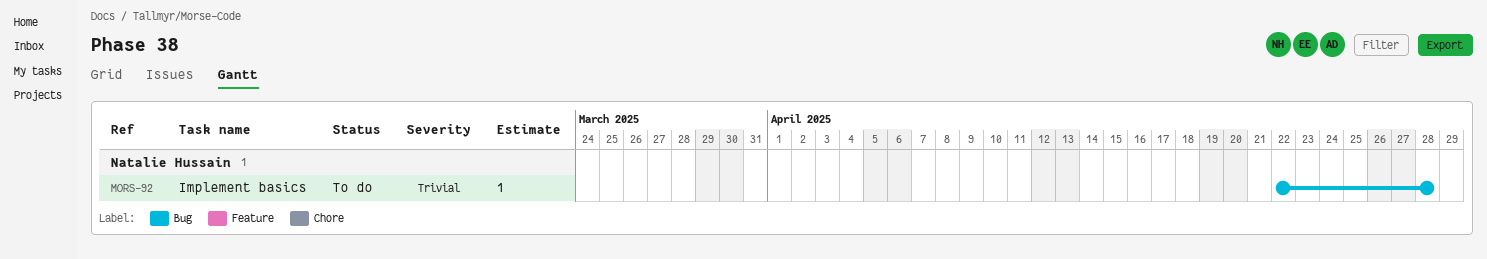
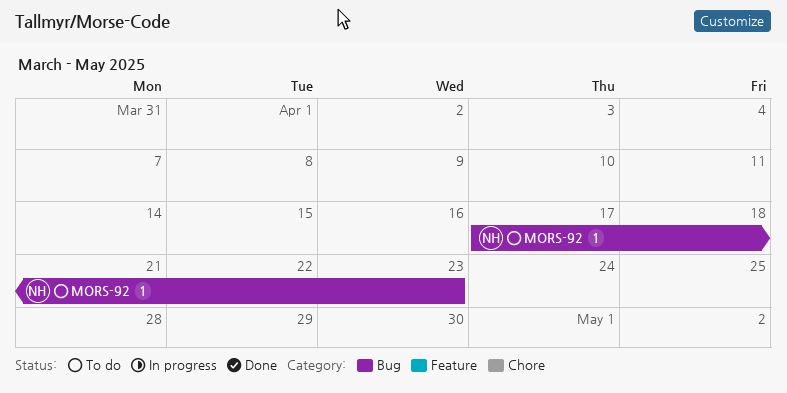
MORS-92, start: Apr 22 -> Apr 17
MORS-92, due: Apr 28 -> Apr 23

